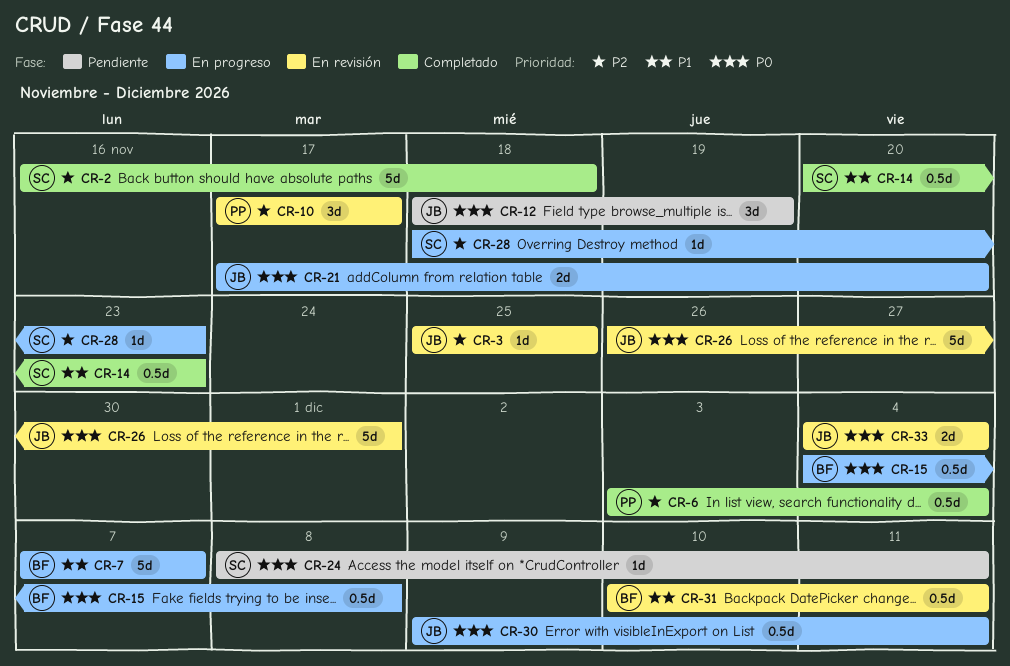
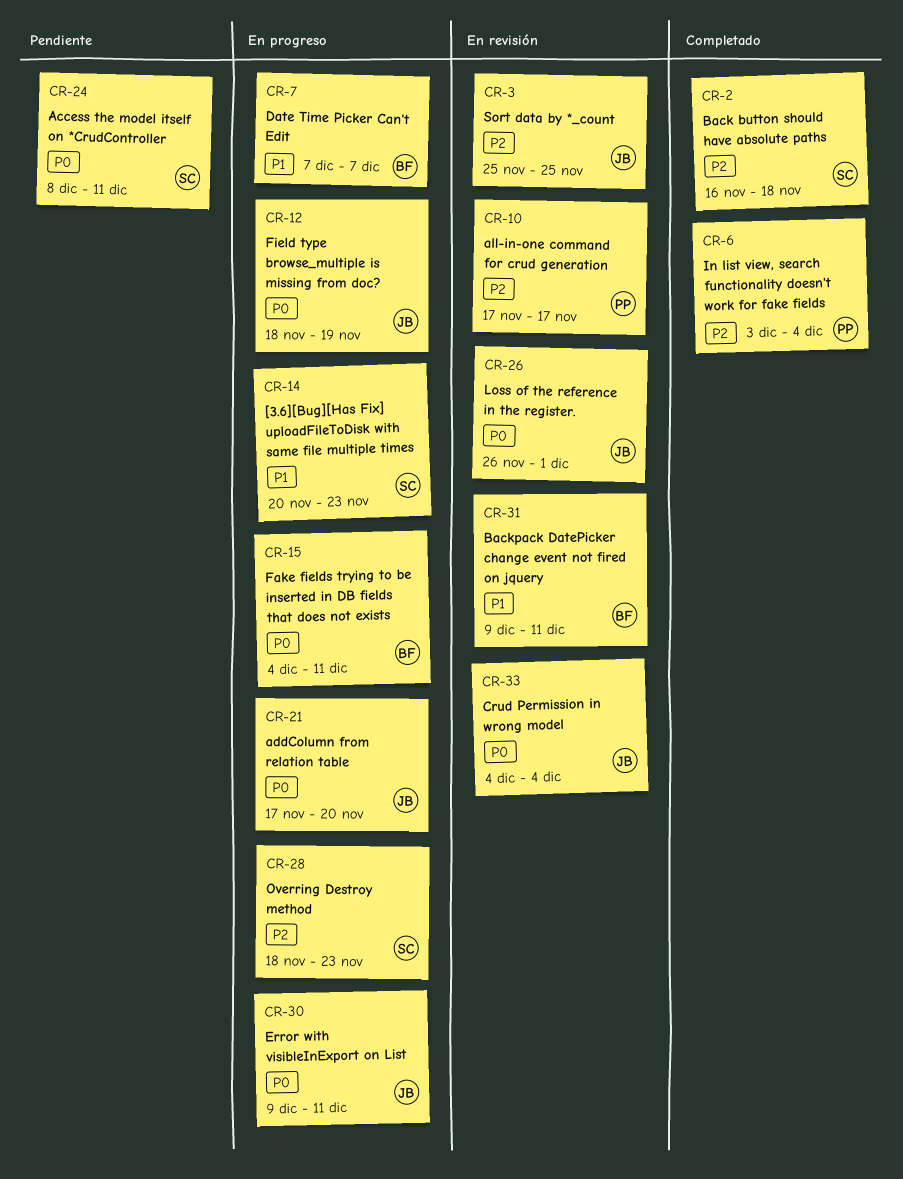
CR-12, status: Pendiente -> En progreso
CR-14, status: Completado -> En progreso
CR-15, due: Dec 8 -> Dec 11
CR-31, start: Dec 10 -> Dec 9

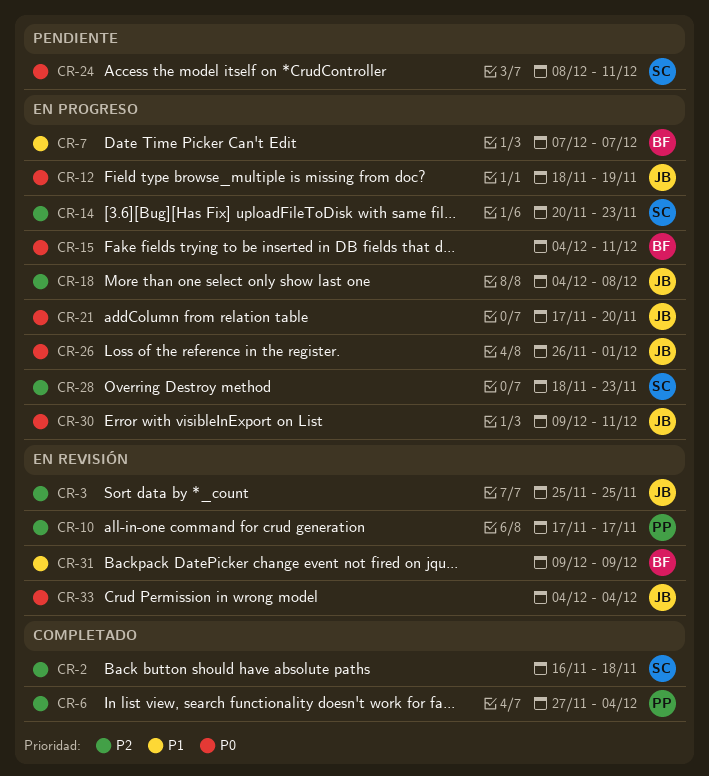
CR-6, start: Dec 3 -> Nov 27
CR-14, priority: P1 -> P2
CR-18: none -> present
CR-26, status: En revisión -> En progreso
CR-31, due: Dec 11 -> Dec 9

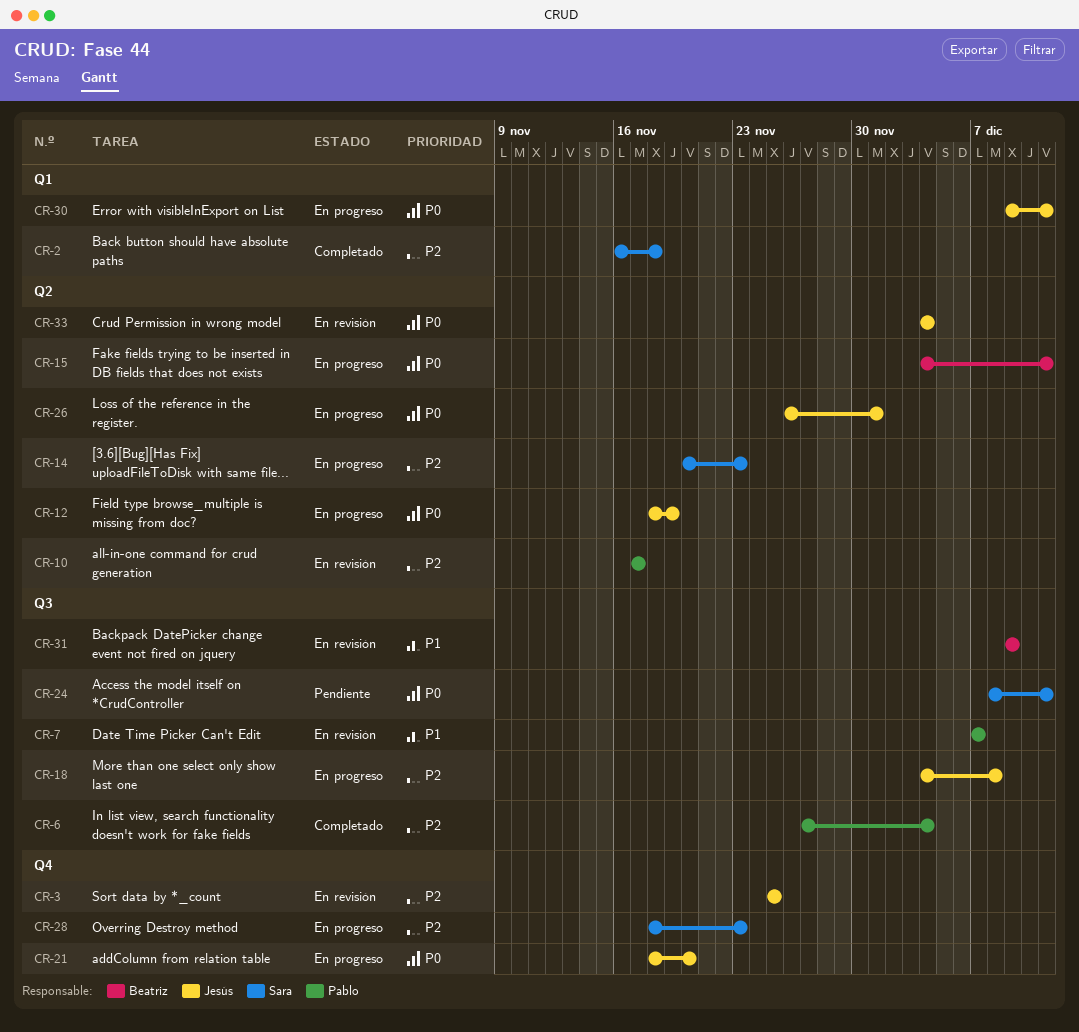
CR-7, status: En progreso -> En revisión
CR-7, owner: Beatriz -> Pablo
CR-21, start: Nov 17 -> Nov 18

